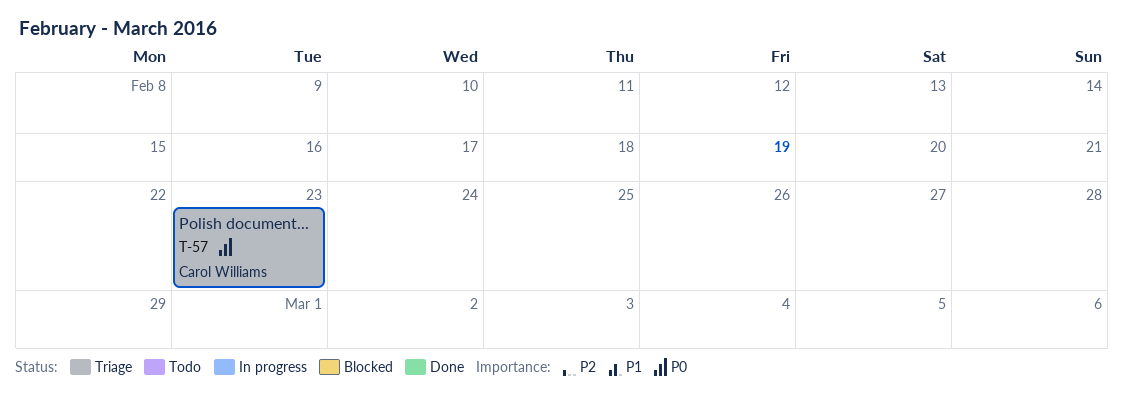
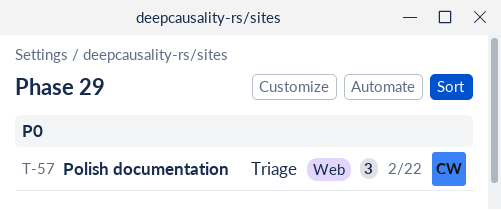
T-57, due: Feb 23 -> Feb 22

